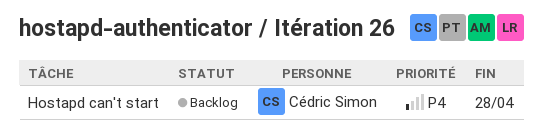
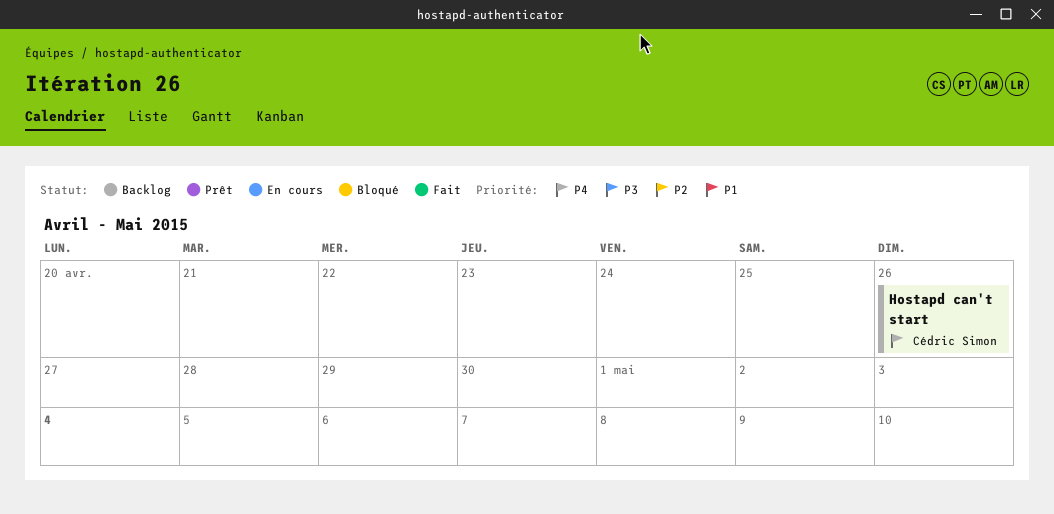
Hostapd can't start, due: Apr 28 -> Apr 26

